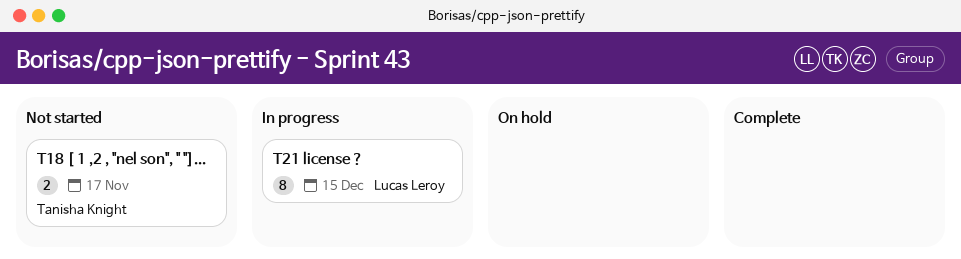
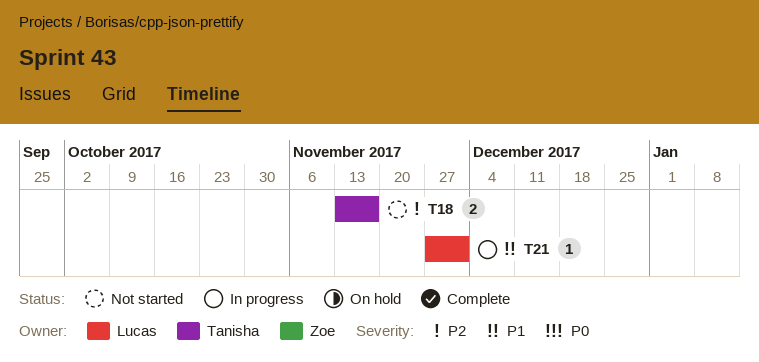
T21, estimate: 8 -> 1
T21, due: Dec 15 -> Dec 1

